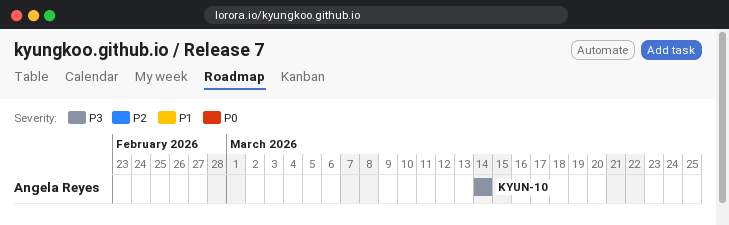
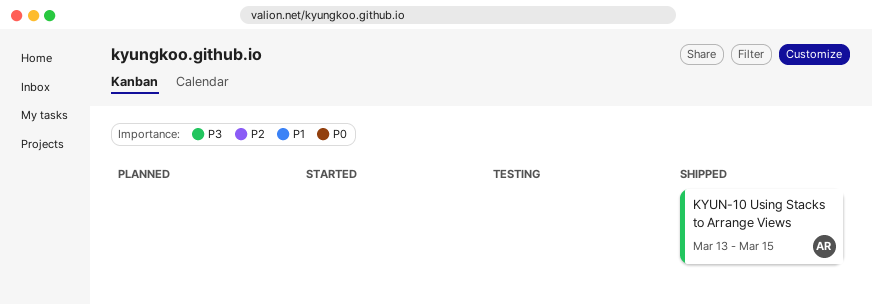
KYUN-10, start: Mar 14 -> Mar 13
KYUN-10, due: Mar 14 -> Mar 15

